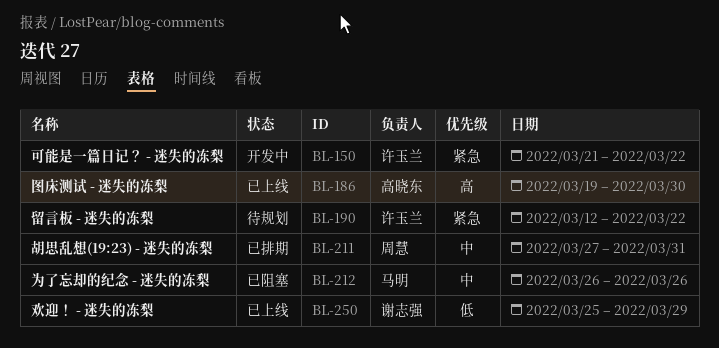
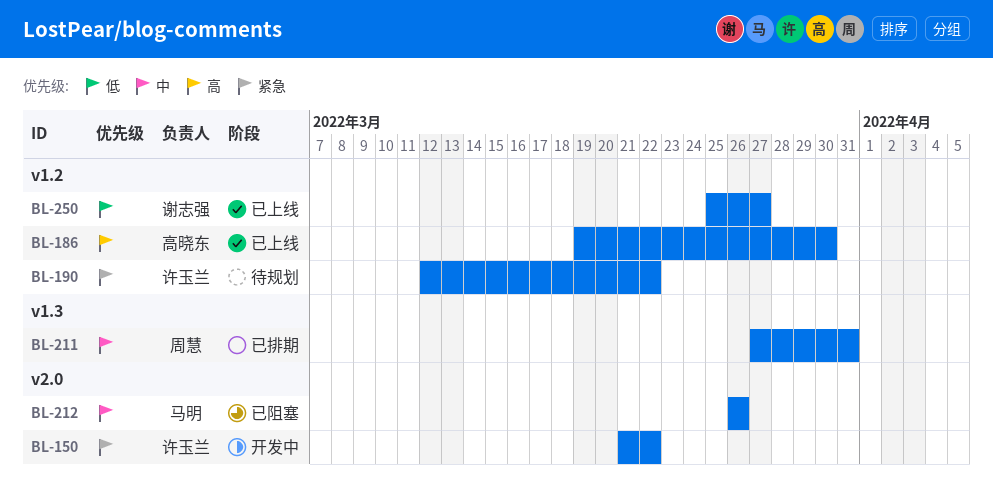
BL-250, due: Mar 29 -> Mar 27

